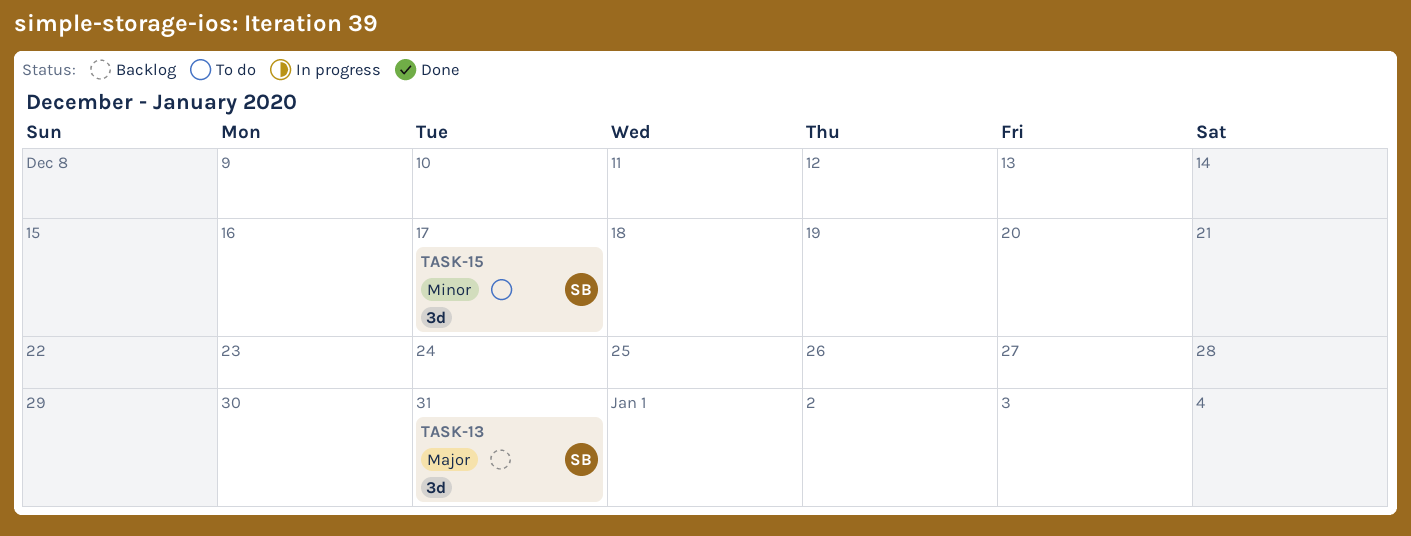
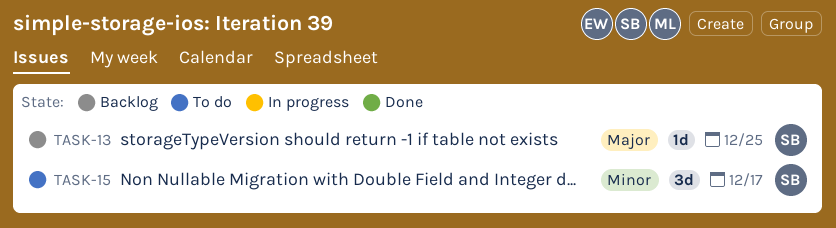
TASK-13, estimate: 3d -> 1d
TASK-13, due: Dec 31 -> Dec 25

